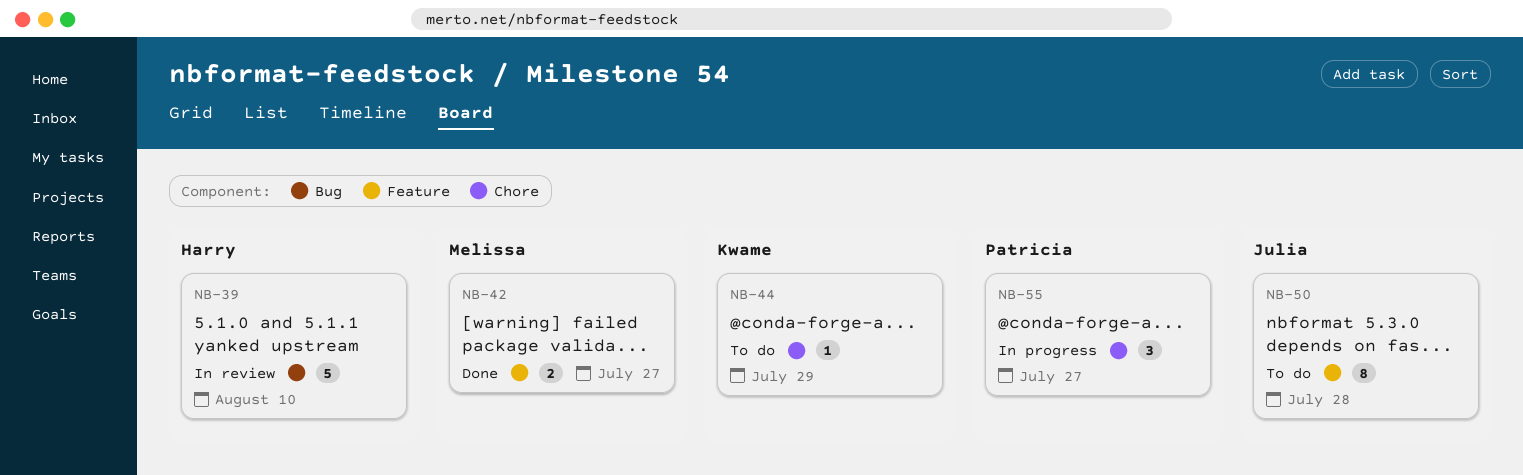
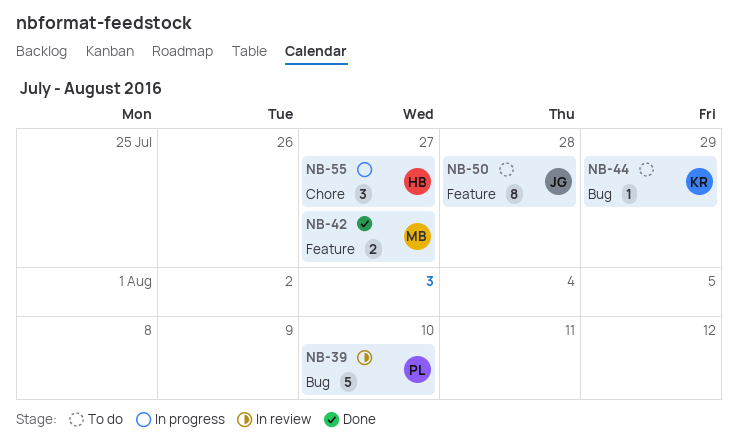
NB-39, owner: Harry -> Patricia
NB-44, label: Chore -> Bug
NB-55, owner: Patricia -> Harry

